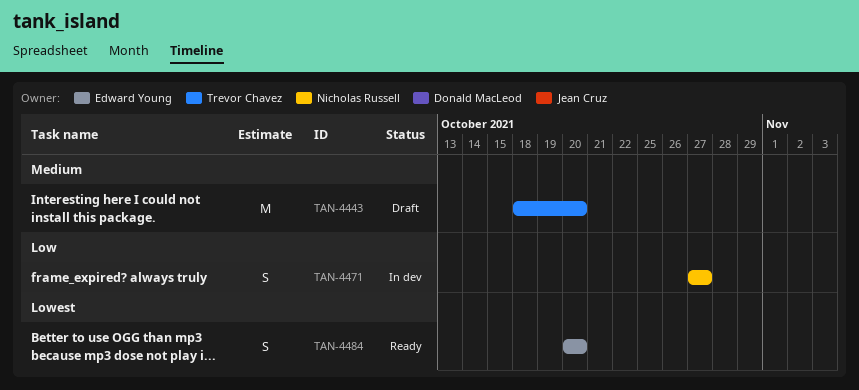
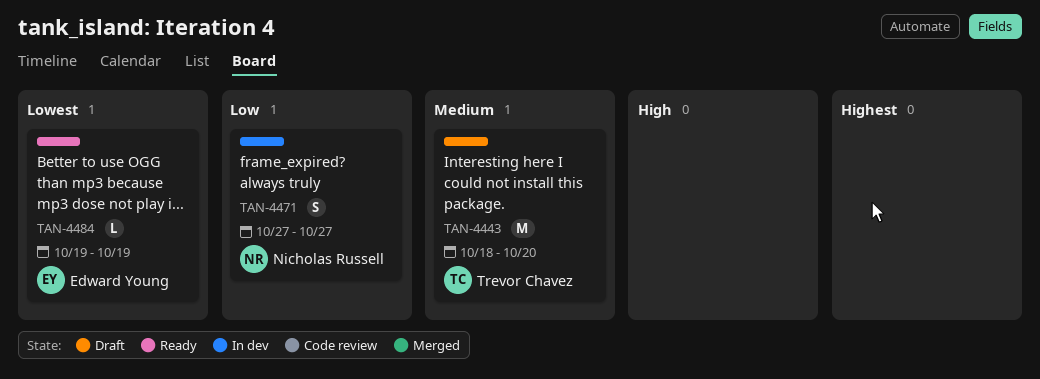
TAN-4484, estimate: S -> L
TAN-4484, start: Oct 20 -> Oct 19
TAN-4484, due: Oct 20 -> Oct 19

